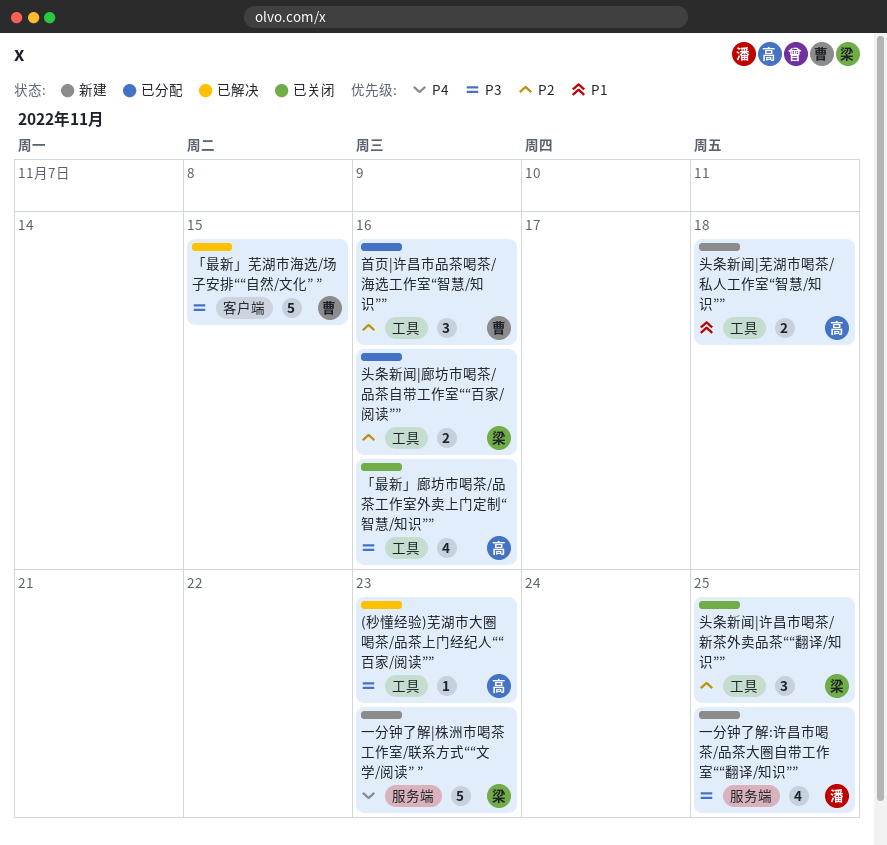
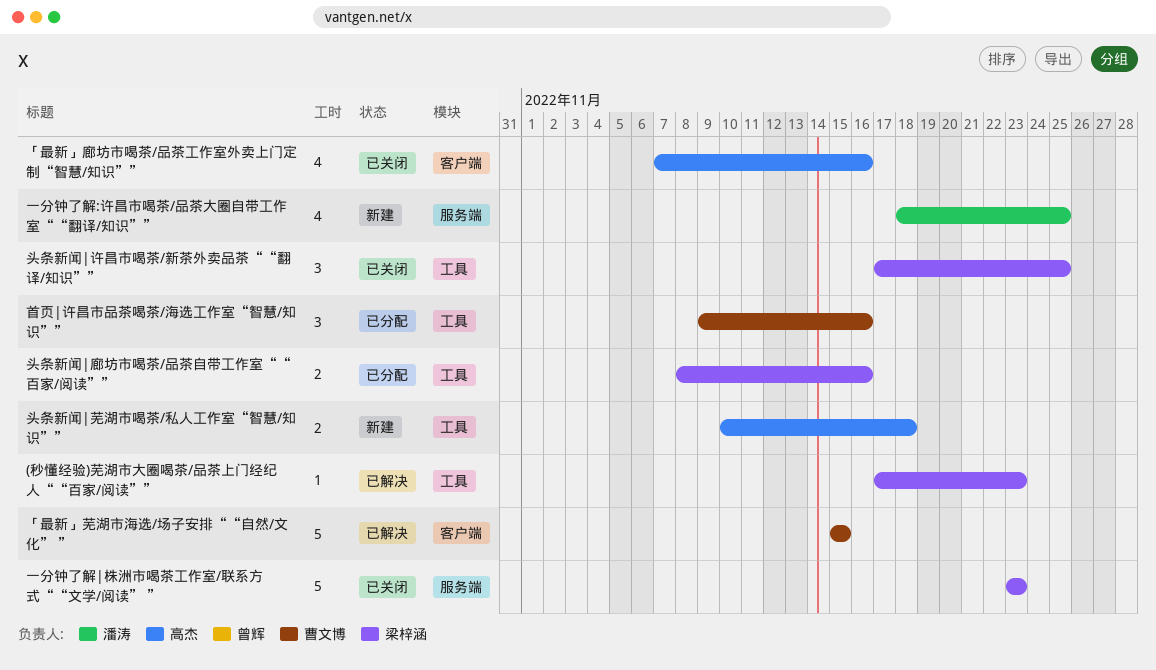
(秒懂经验)芜湖市大圈喝茶/品茶上门经纪人““百家/阅读””, owner: 高杰 -> 梁梓涵
「最新」廊坊市喝茶/品茶工作室外卖上门定制“智慧/知识””, label: 工具 -> 客户端
一分钟了解|株洲市喝茶工作室/联系方式““文学/阅读” ”, status: 新建 -> 已关闭

